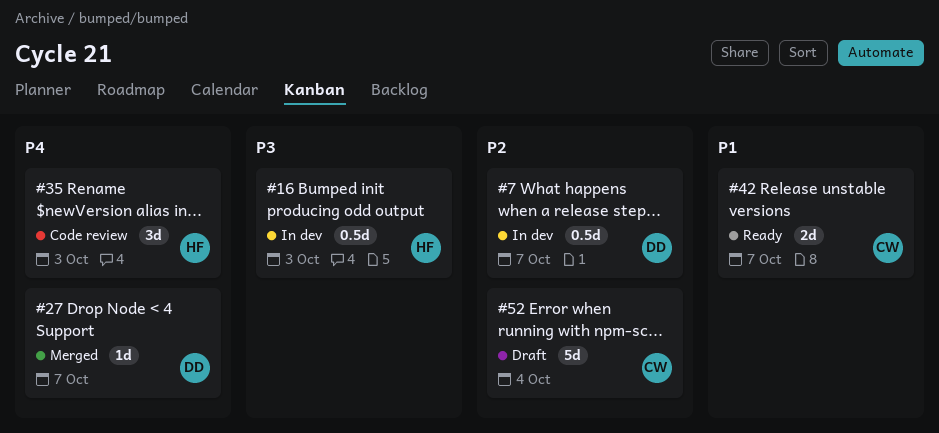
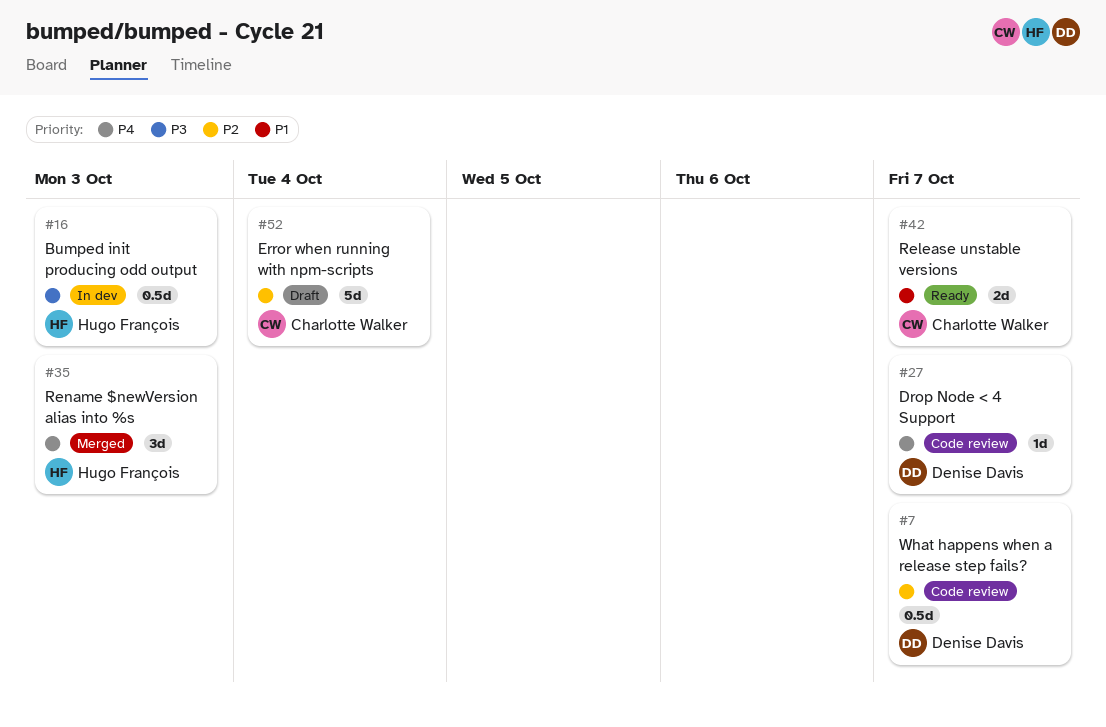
#7, status: In dev -> Code review
#27, status: Merged -> Code review
#35, status: Code review -> Merged

